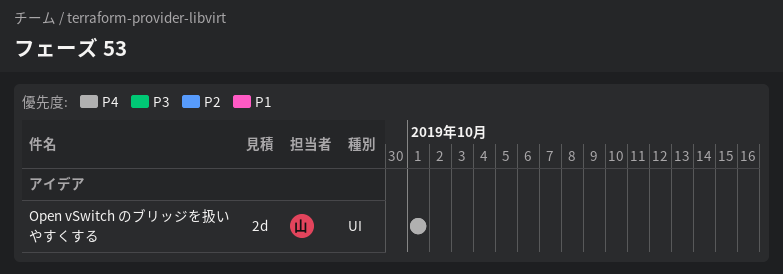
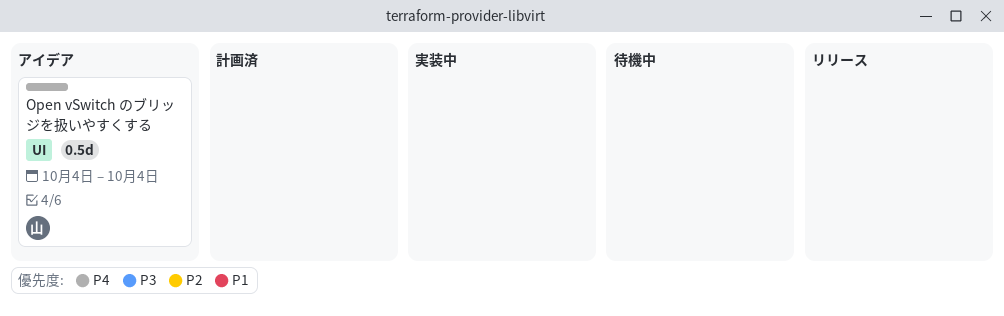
Open vSwitch のブリッジを扱いやすくする, estimate: 2d -> 0.5d
Open vSwitch のブリッジを扱いやすくする, start: Oct 1 -> Oct 4
Open vSwitch のブリッジを扱いやすくする, due: Oct 1 -> Oct 4

